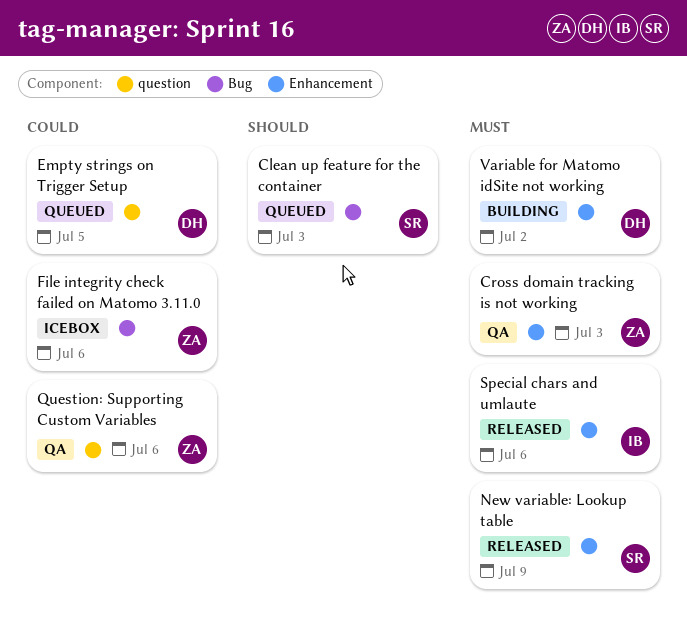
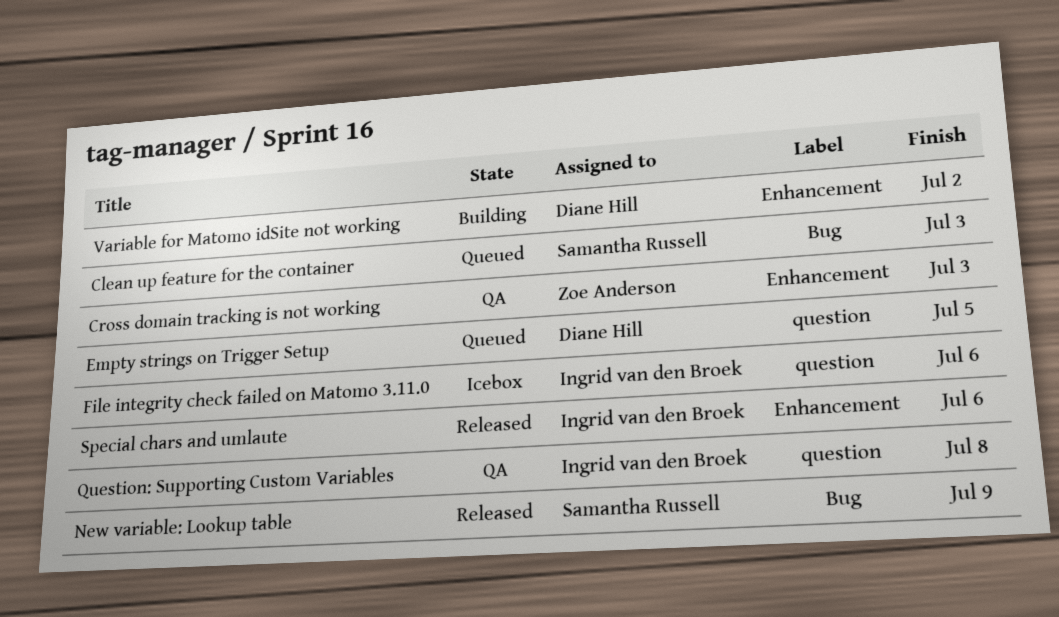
File integrity check failed on Matomo 3.11.0, owner: Zoe Anderson -> Ingrid van den Broek
File integrity check failed on Matomo 3.11.0, label: Bug -> question
New variable: Lookup table, label: Enhancement -> Bug
Question: Supporting Custom Variables, owner: Zoe Anderson -> Ingrid van den Broek
Question: Supporting Custom Variables, due: Jul 6 -> Jul 8

